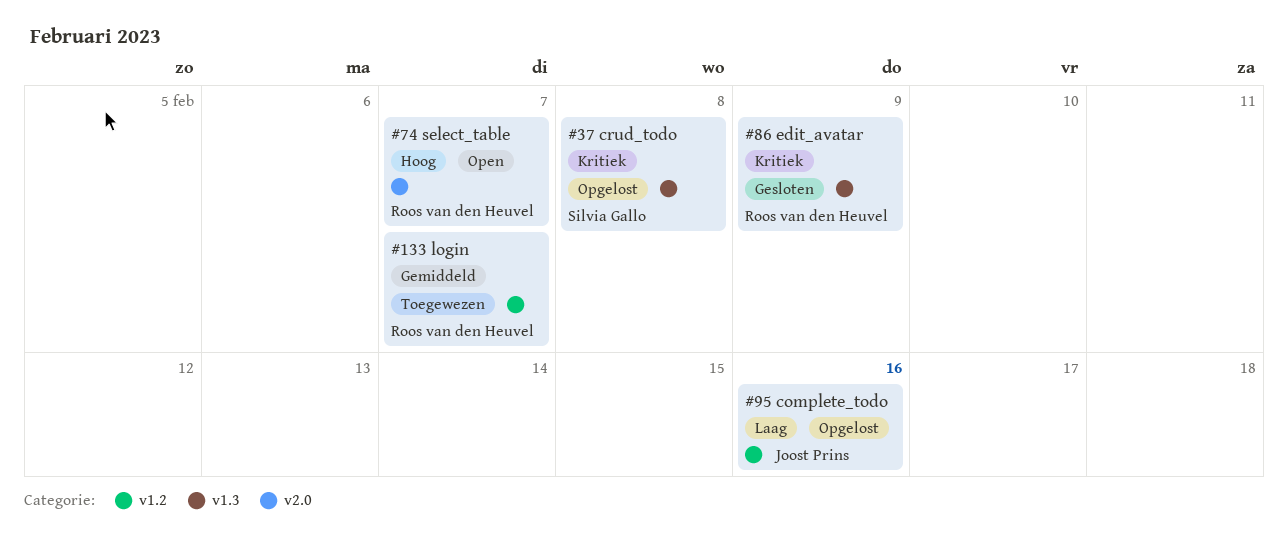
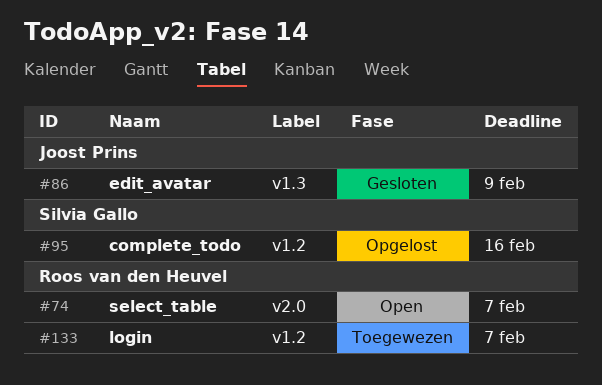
#37: present -> none
#86, owner: Roos van den Heuvel -> Joost Prins
#95, owner: Joost Prins -> Silvia Gallo

